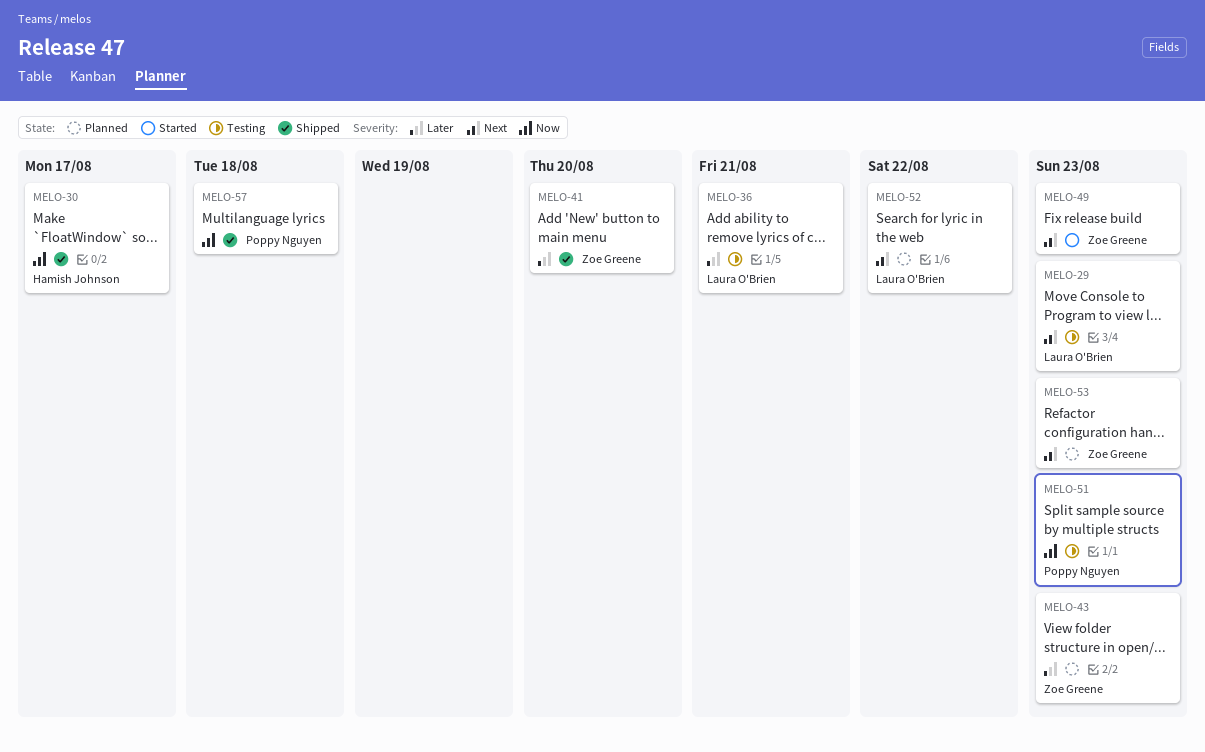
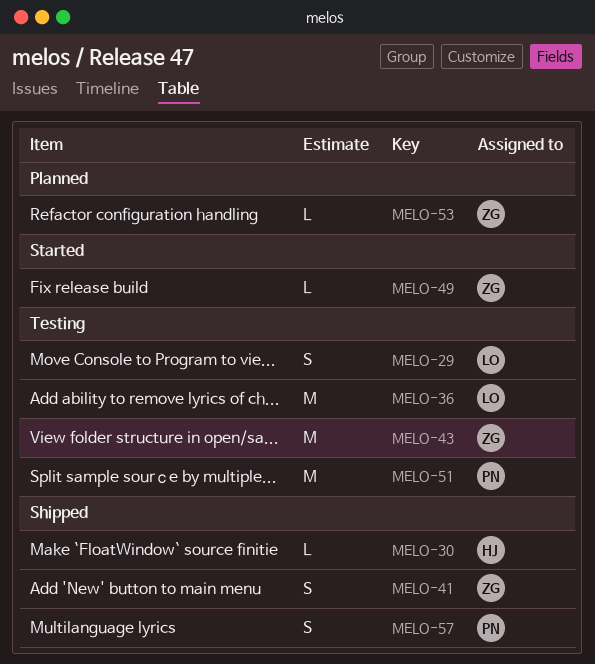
MELO-43, status: Planned -> Testing
MELO-52: present -> none

